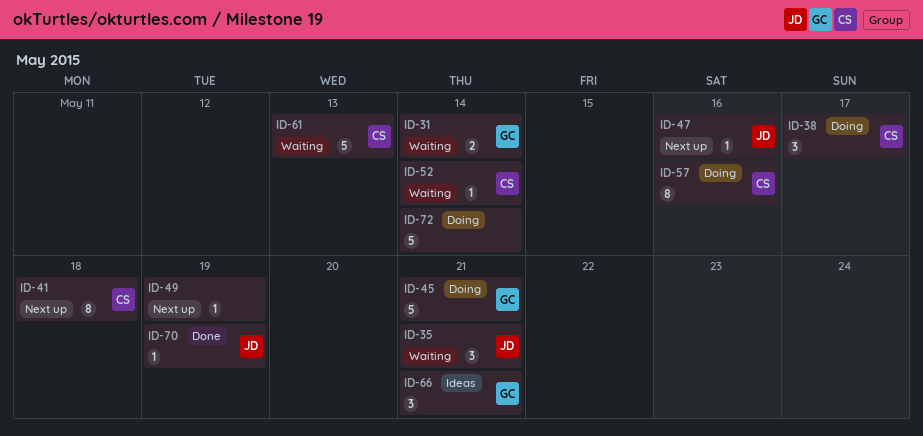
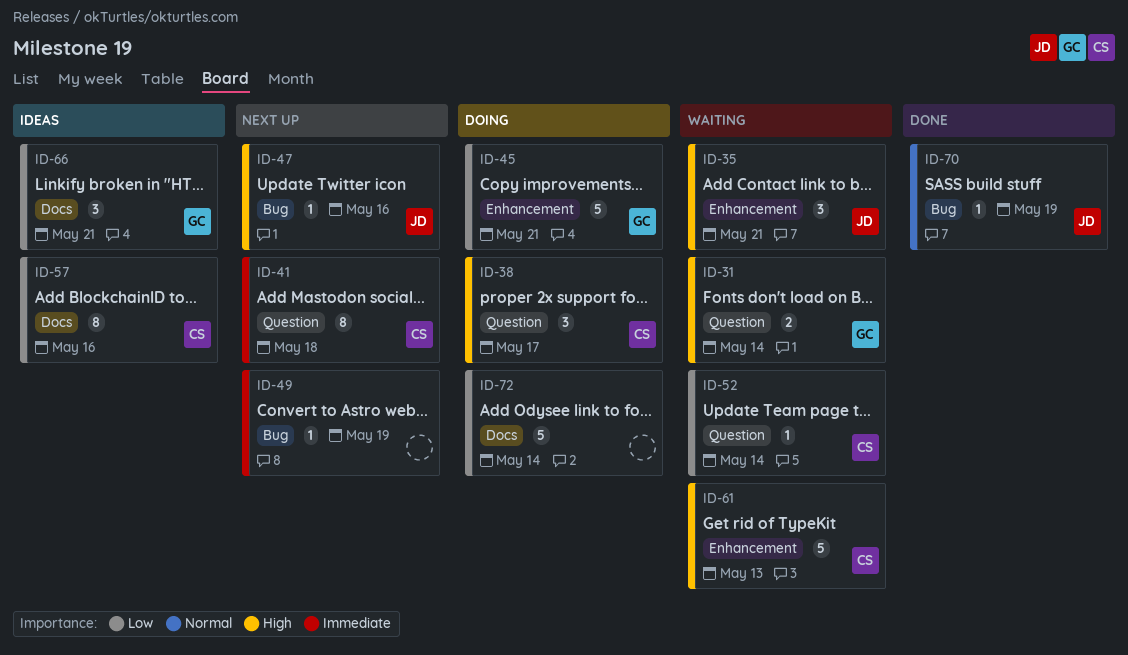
ID-57, status: Doing -> Ideas

